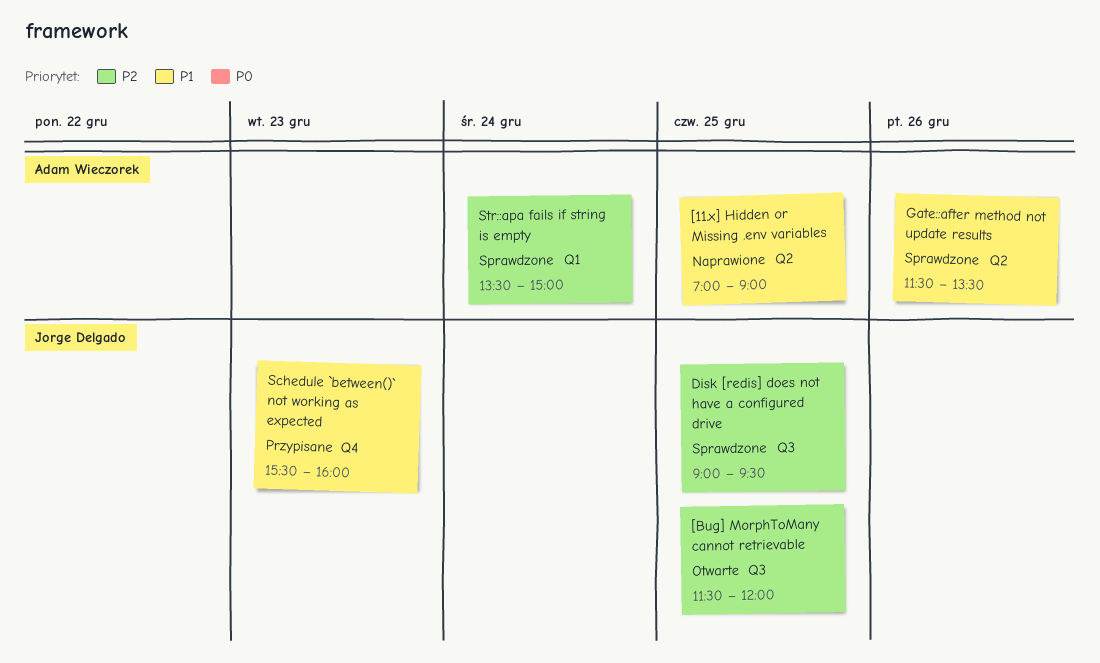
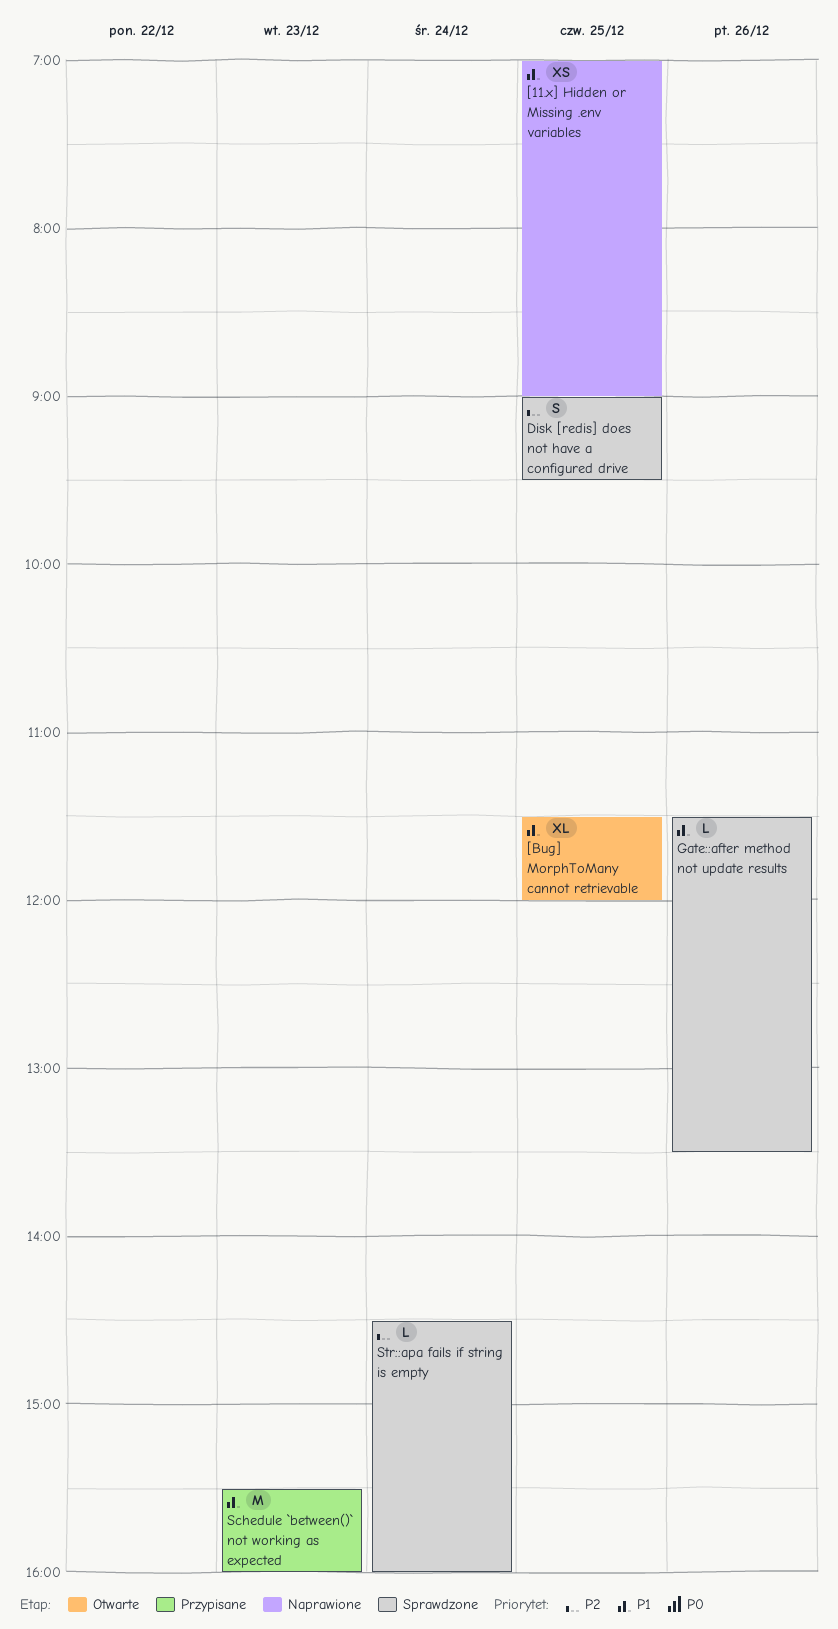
[Bug] MorphToMany cannot retrievable, priority: P2 -> P1
Str::apa fails if string is empty, begins: 13:30 -> 14:30
Str::apa fails if string is empty, ends: 15:00 -> 16:00

